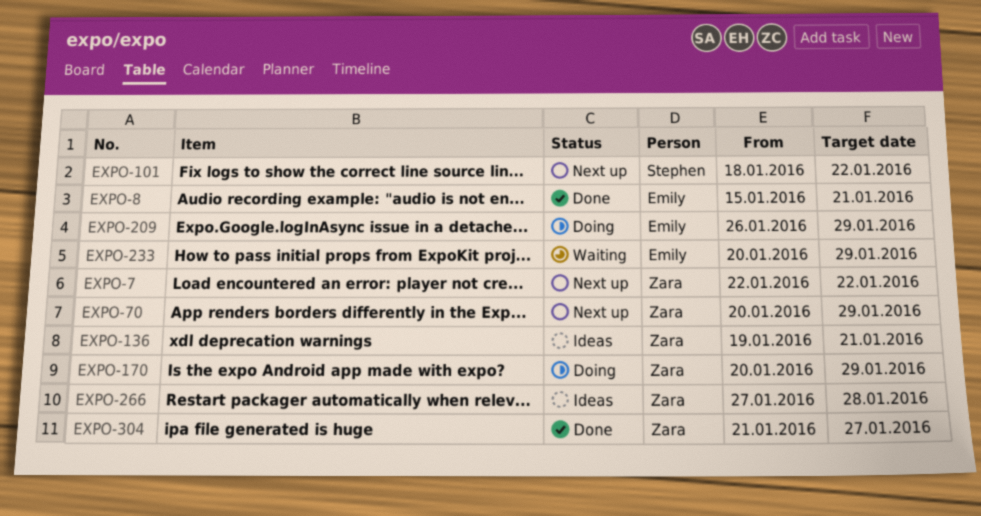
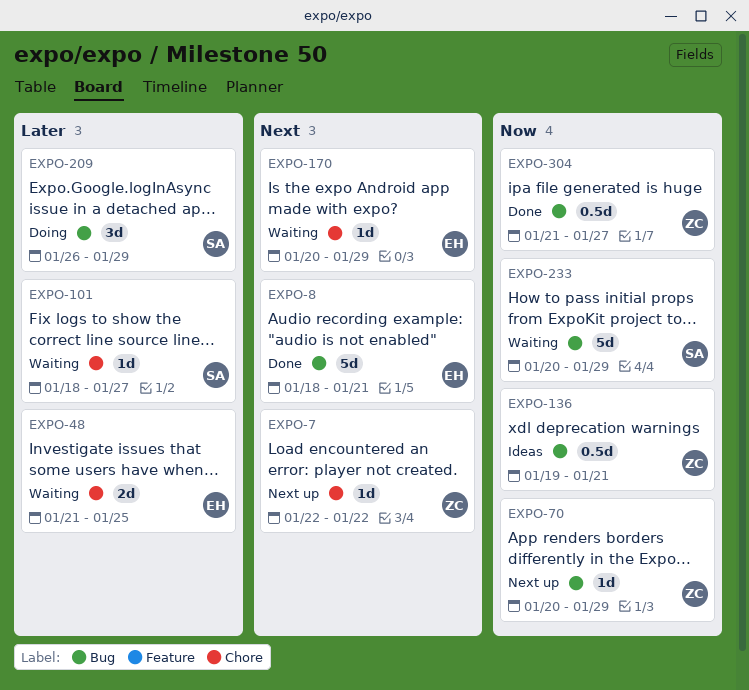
EXPO-8, start: Jan 15 -> Jan 18
EXPO-48: none -> present
EXPO-101, status: Next up -> Waiting
EXPO-101, due: Jan 22 -> Jan 27
EXPO-170, status: Doing -> Waiting
EXPO-170, owner: Zara -> Emily
EXPO-209, owner: Emily -> Stephen
EXPO-233, owner: Emily -> Stephen
EXPO-266: present -> none

